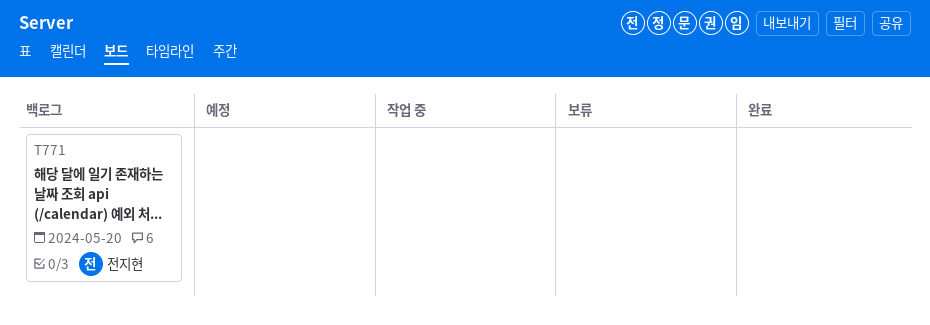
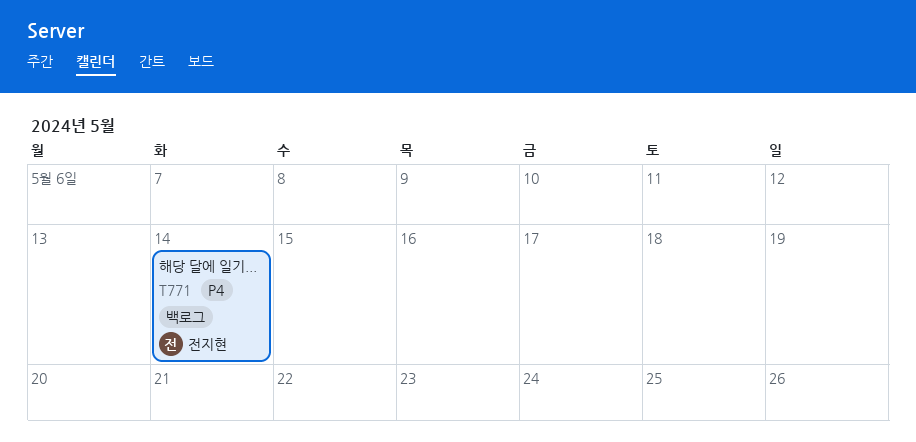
T771, due: May 20 -> May 14

